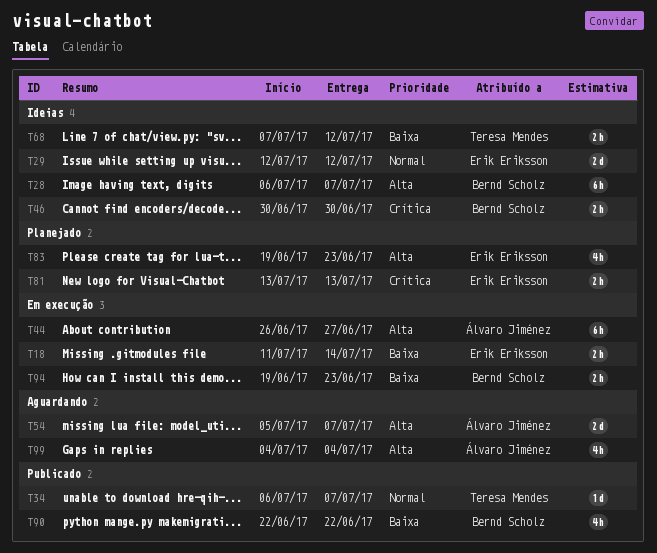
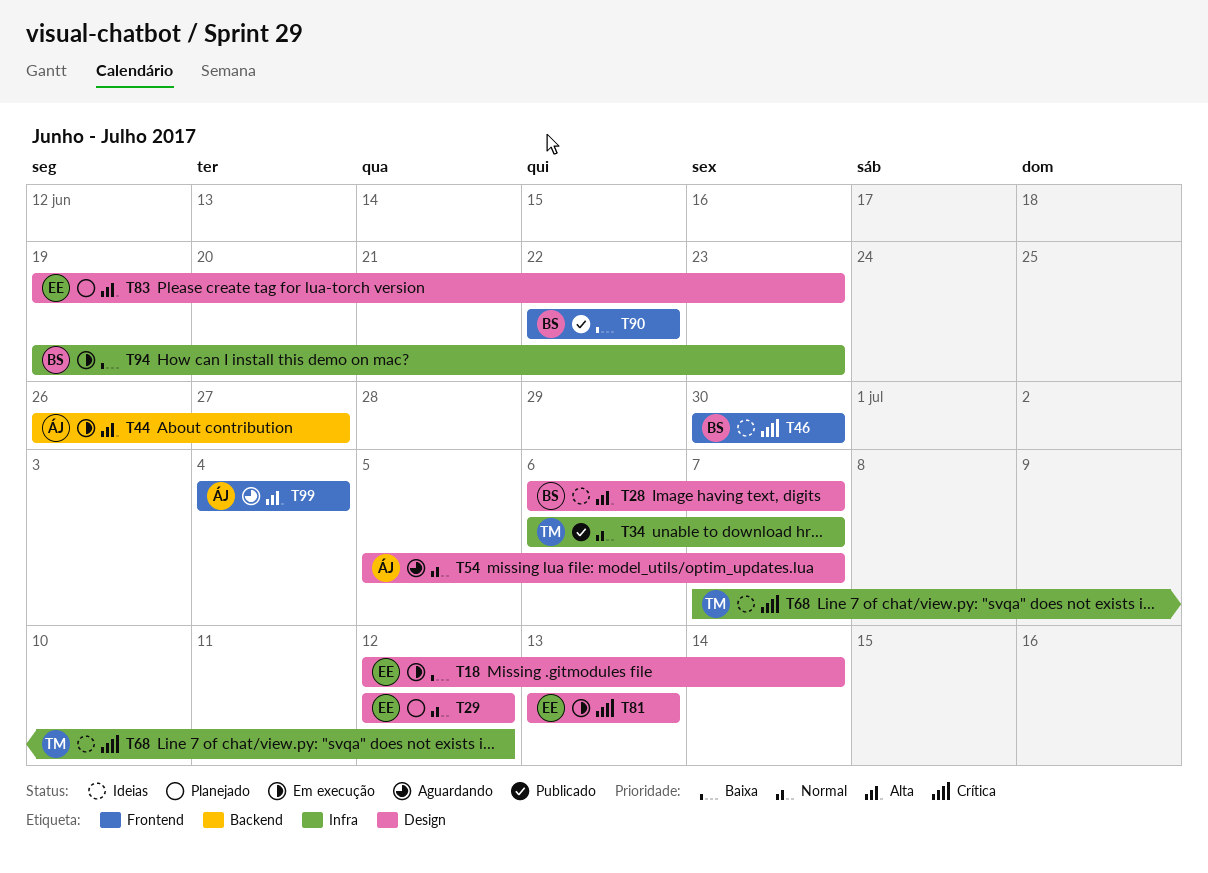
T18, start: Jul 11 -> Jul 12
T29, status: Ideias -> Planejado
T54, priority: Alta -> Normal
T68, priority: Baixa -> Crítica
T81, status: Planejado -> Em execução

